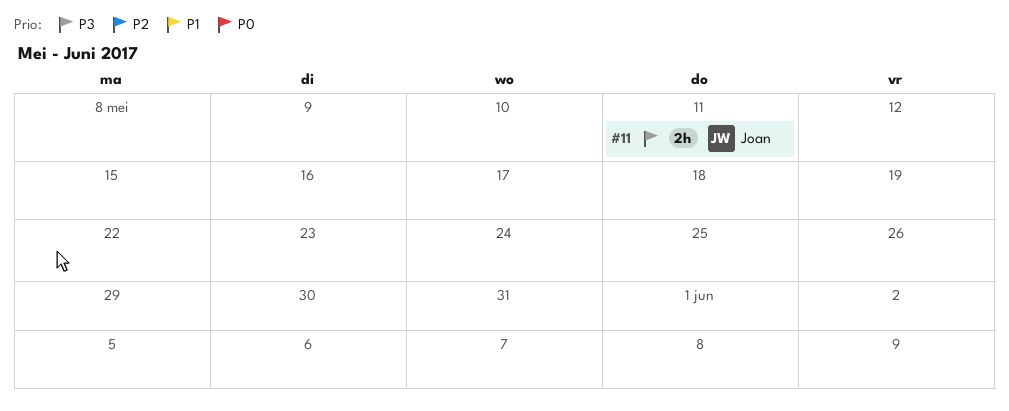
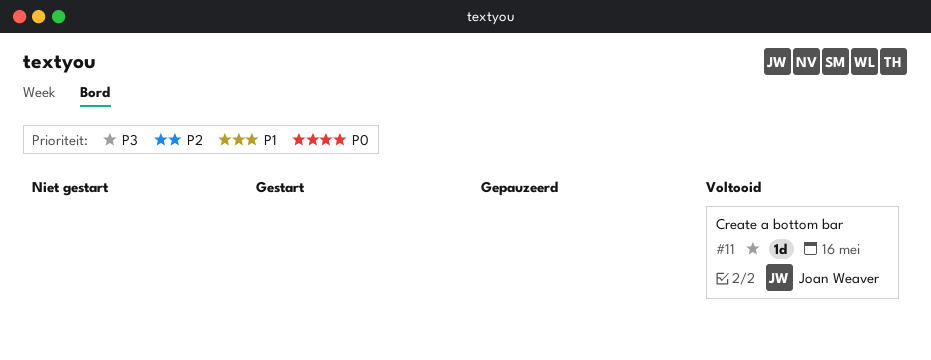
#11, estimate: 2h -> 1d
#11, due: May 11 -> May 16

